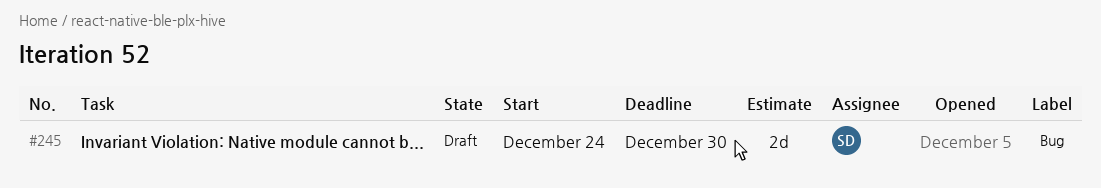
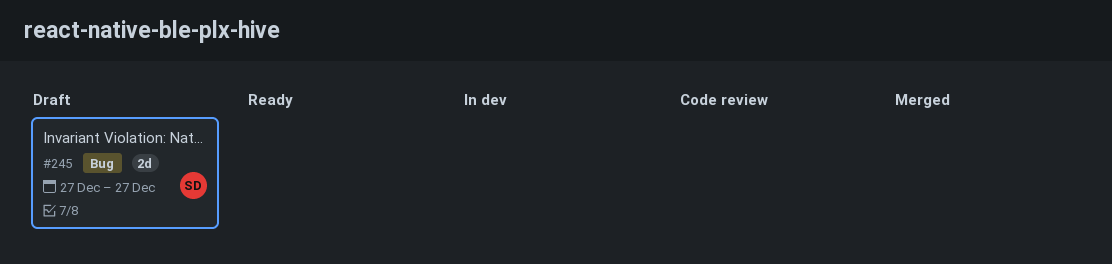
#245, start: Dec 24 -> Dec 27
#245, due: Dec 30 -> Dec 27

